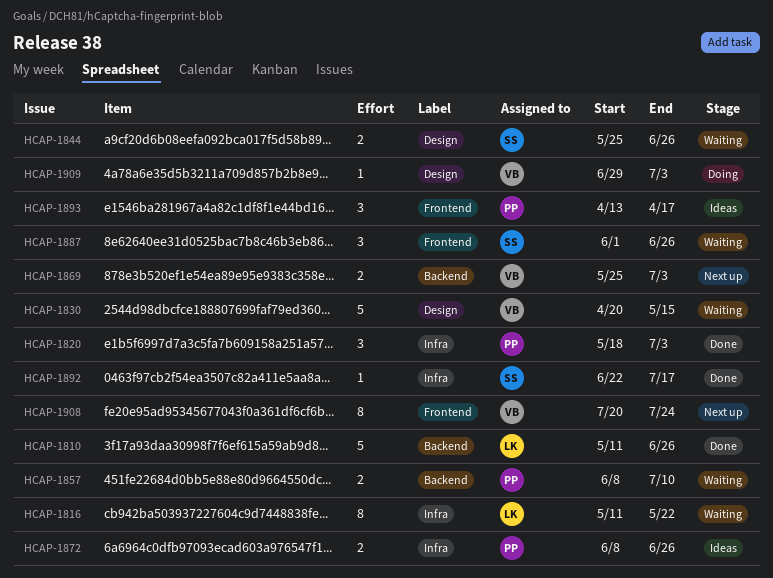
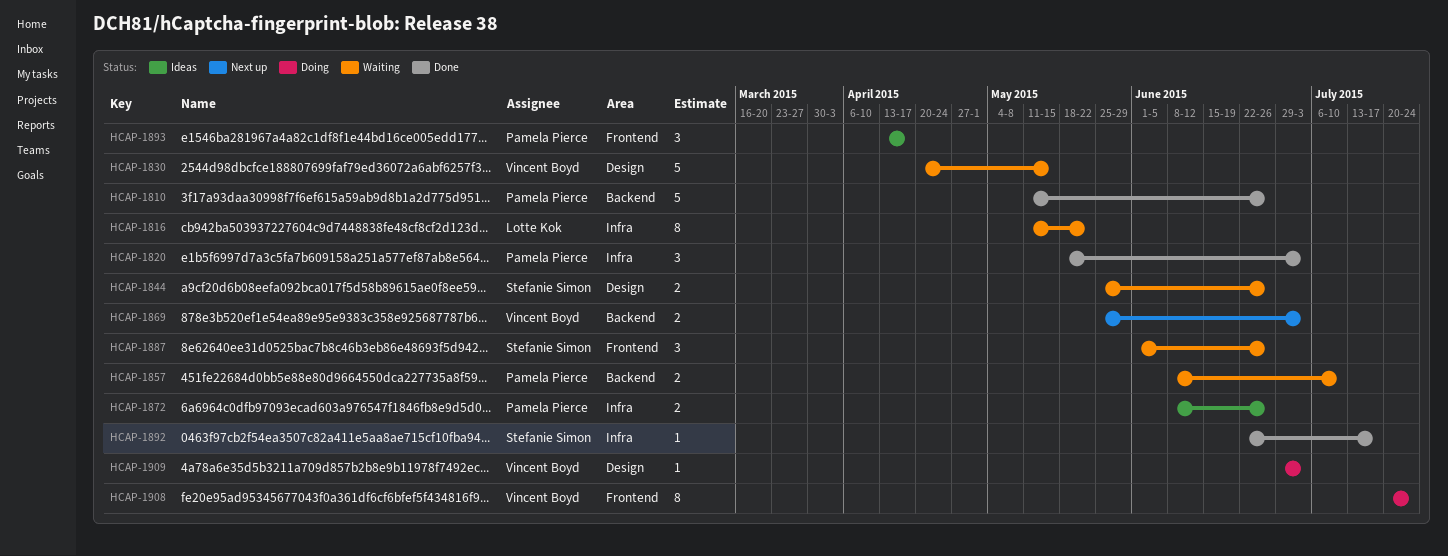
HCAP-1810, owner: Lotte Kok -> Pamela Pierce
HCAP-1908, status: Next up -> Doing

